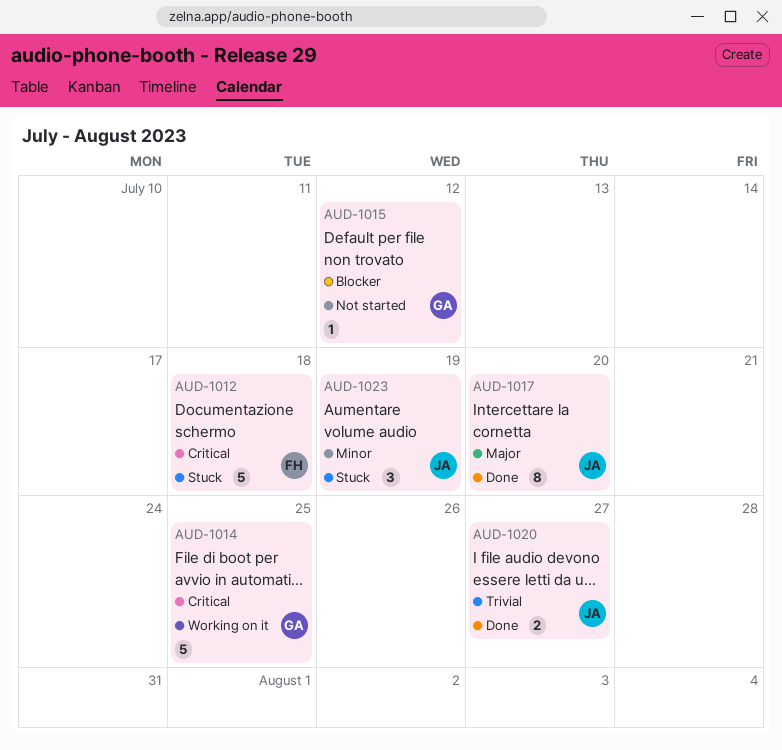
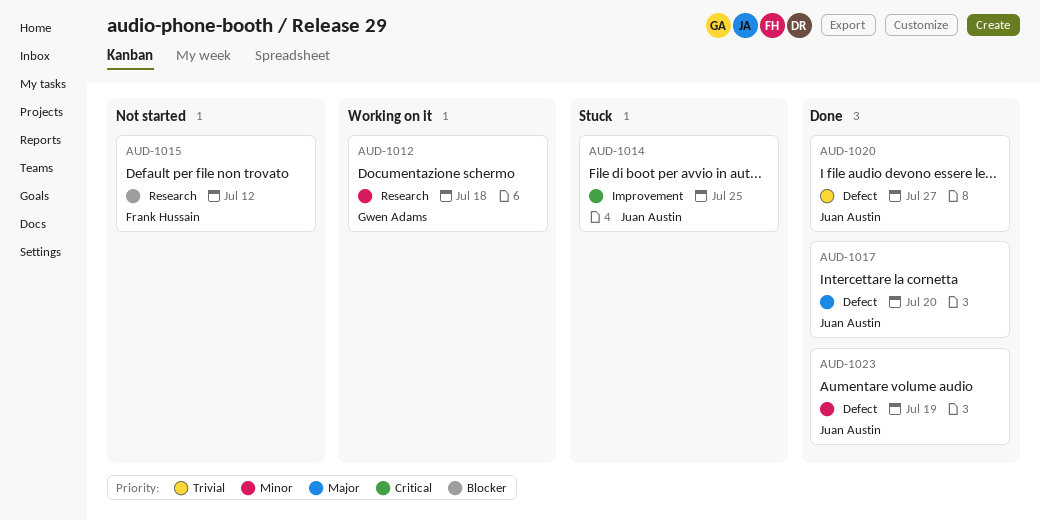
AUD-1012, status: Stuck -> Working on it
AUD-1012, owner: Frank Hussain -> Gwen Adams
AUD-1012, priority: Critical -> Minor
AUD-1014, status: Working on it -> Stuck
AUD-1014, owner: Gwen Adams -> Juan Austin
AUD-1015, owner: Gwen Adams -> Frank Hussain
AUD-1023, status: Stuck -> Done

